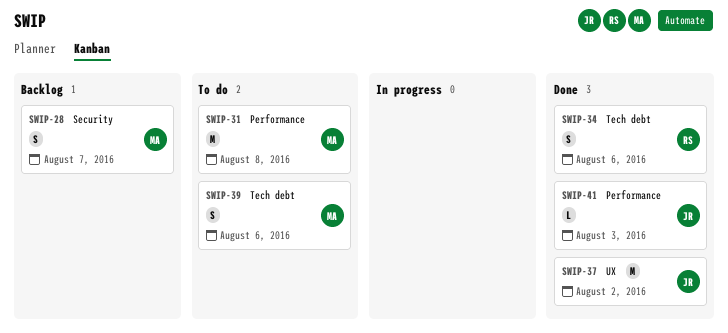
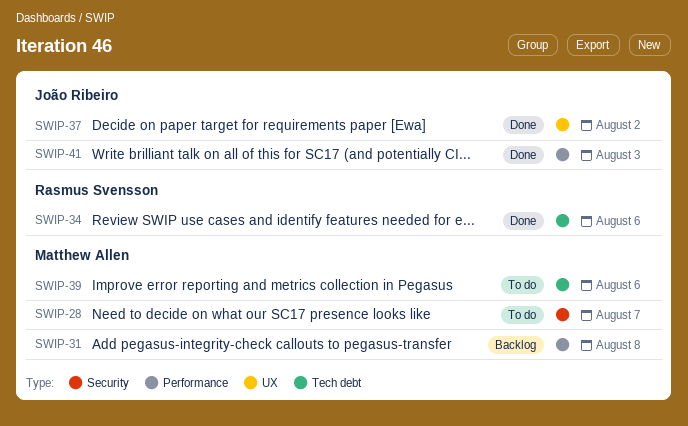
SWIP-28, status: Backlog -> To do
SWIP-31, status: To do -> Backlog

